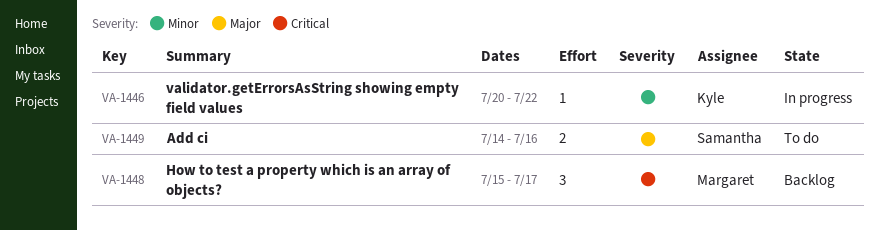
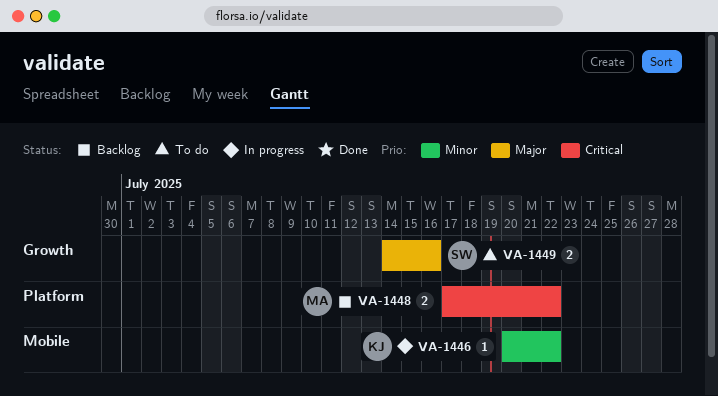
VA-1448, estimate: 3 -> 2
VA-1448, start: Jul 15 -> Jul 17
VA-1448, due: Jul 17 -> Jul 22

